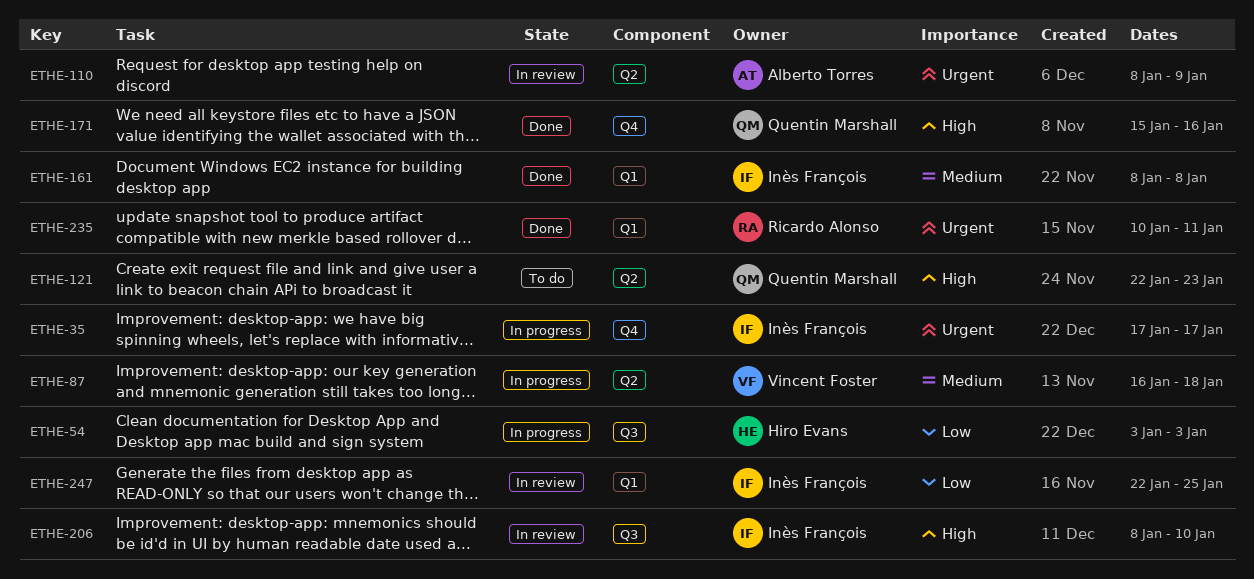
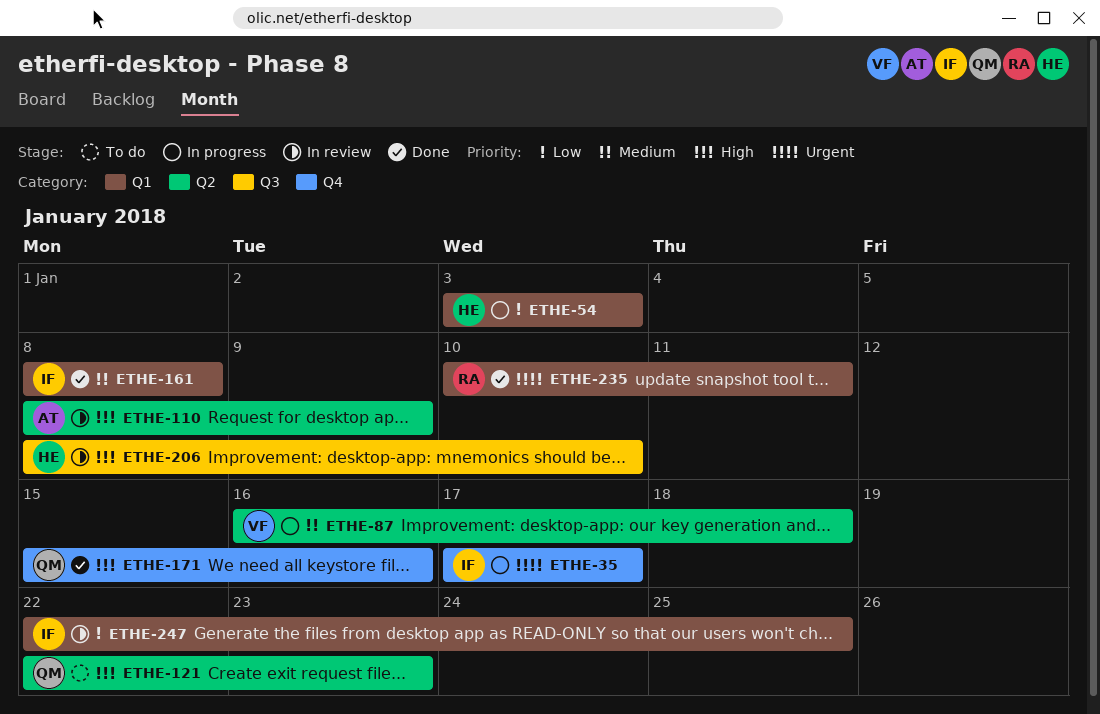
ETHE-54, label: Q3 -> Q1
ETHE-110, priority: Urgent -> High
ETHE-206, owner: Inès François -> Hiro Evans

